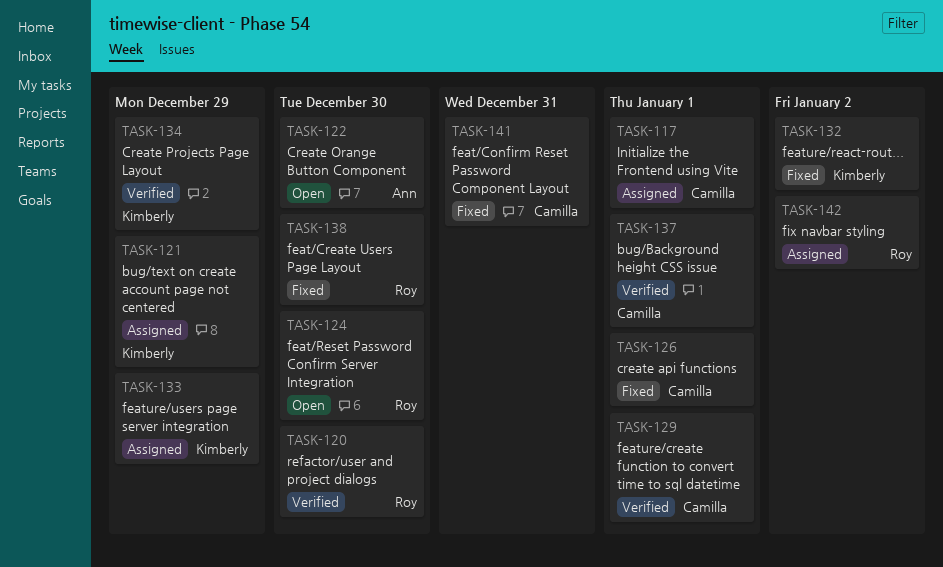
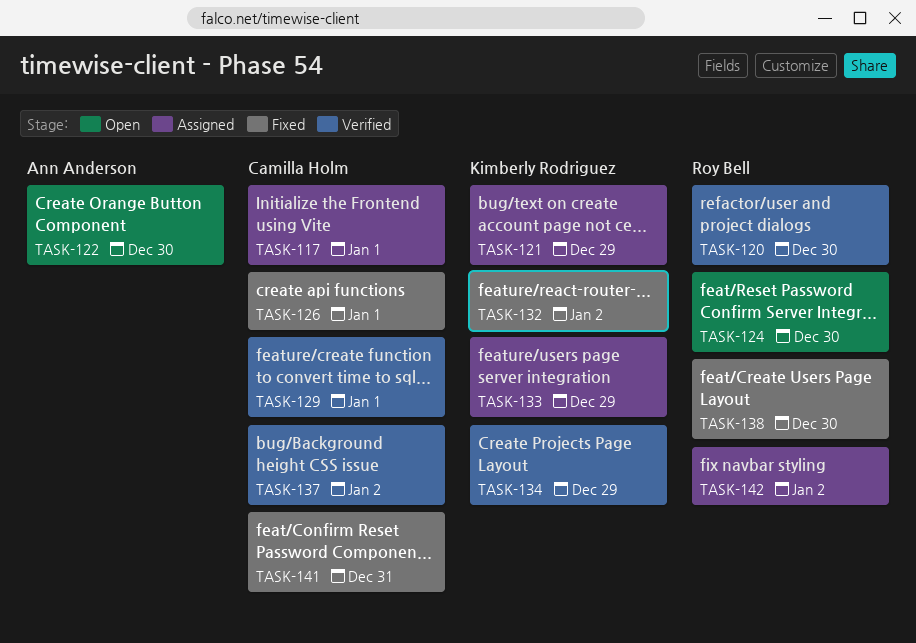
TASK-137, due: Jan 1 -> Jan 2

